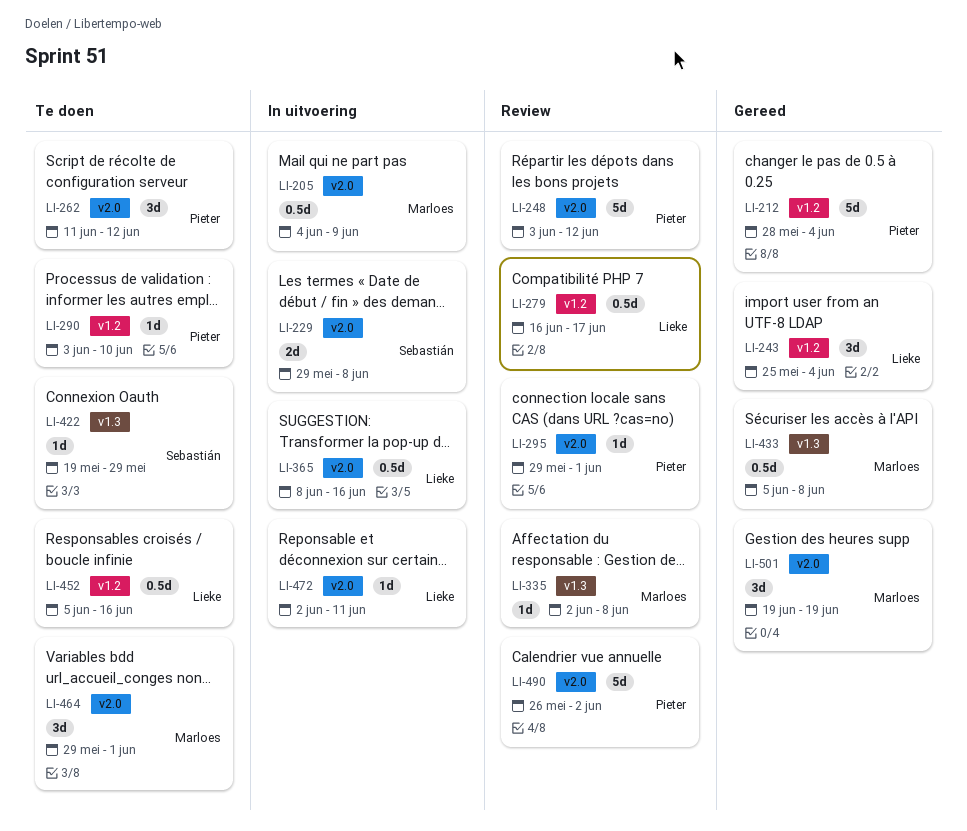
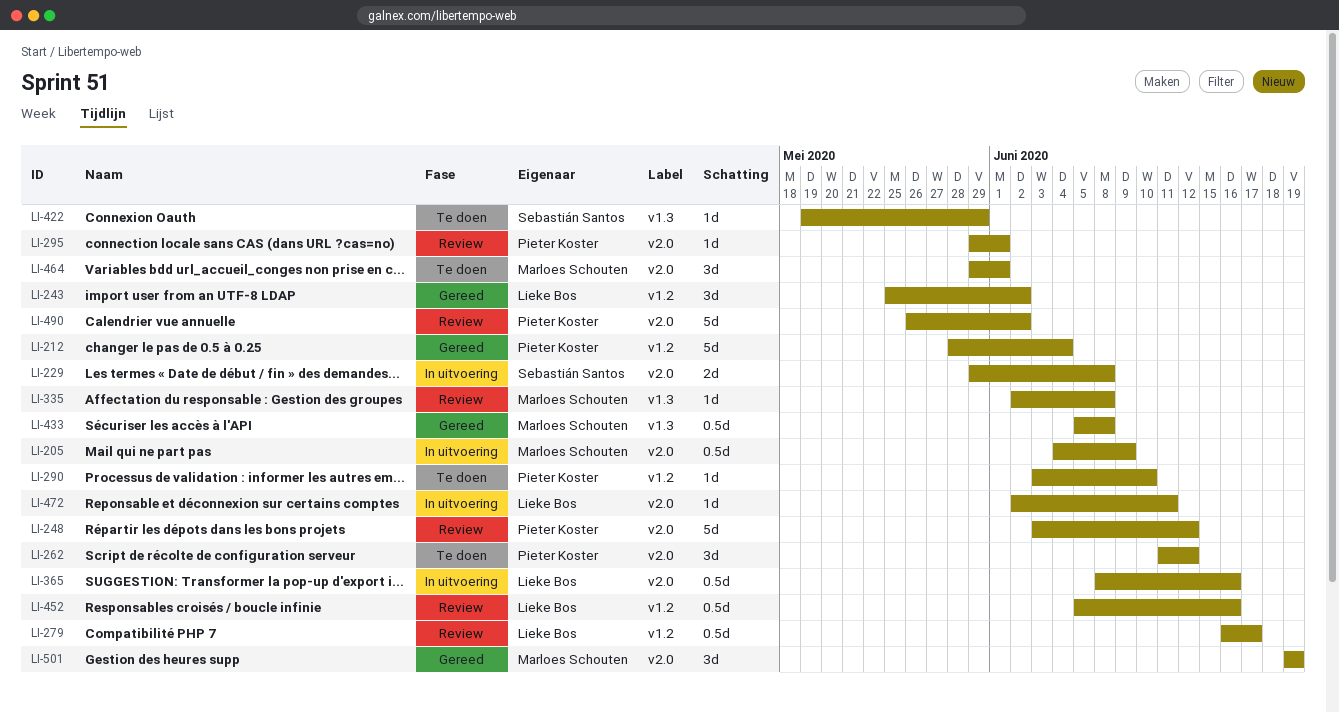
LI-243, due: Jun 4 -> Jun 2
LI-452, status: Te doen -> Review

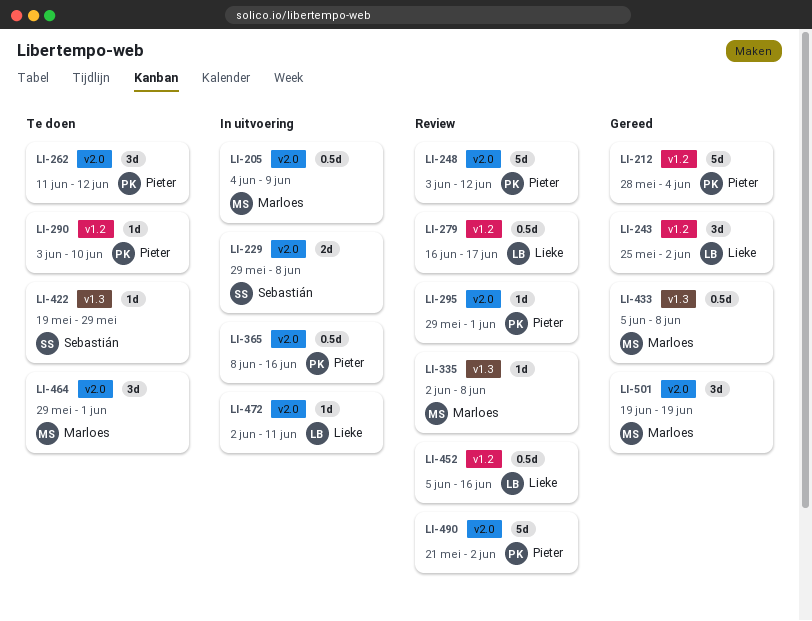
LI-365, owner: Lieke Bos -> Pieter Koster
LI-490, start: May 26 -> May 21

